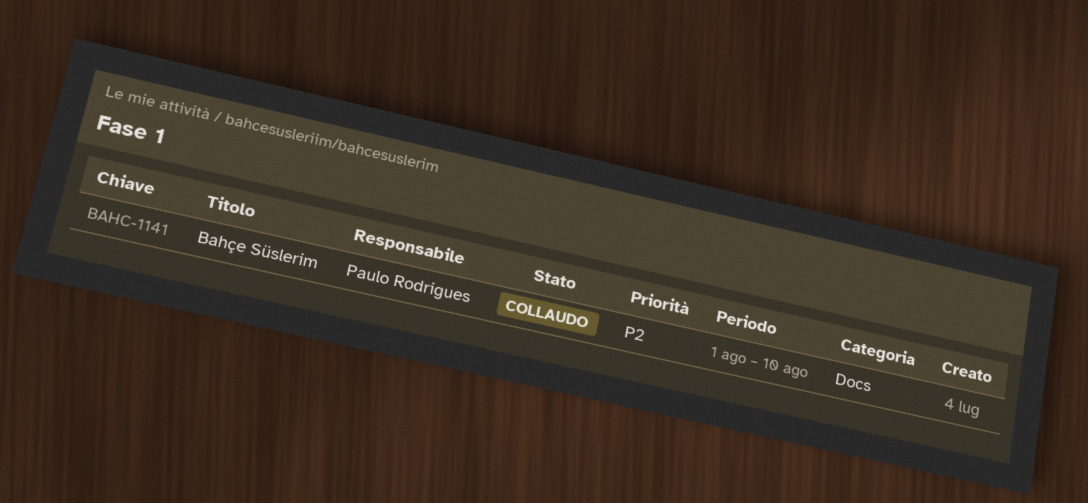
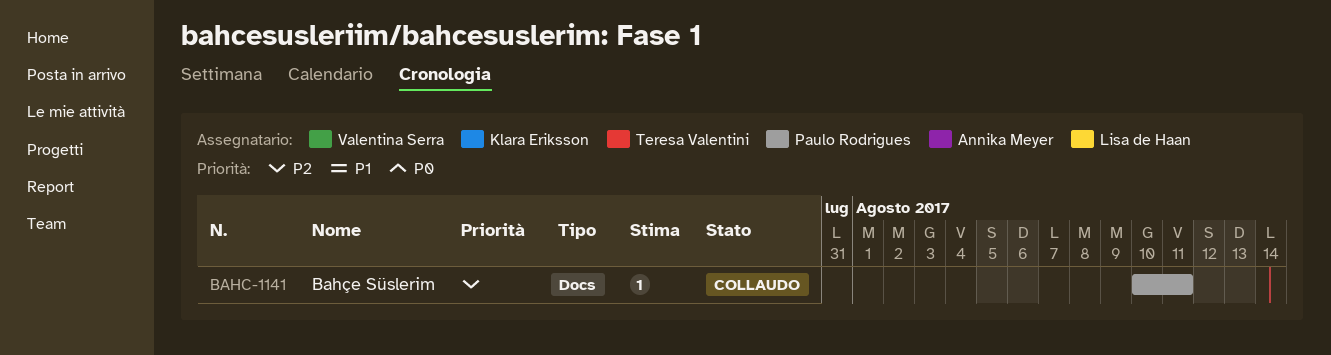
BAHC-1141, start: Aug 1 -> Aug 10
BAHC-1141, due: Aug 10 -> Aug 11

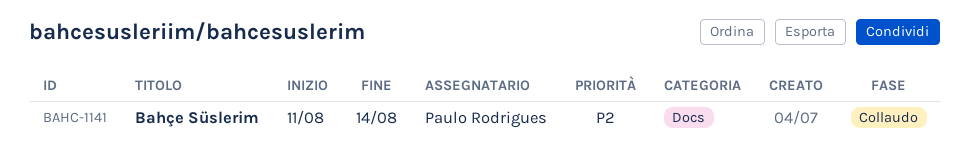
BAHC-1141, start: Aug 10 -> Aug 11
BAHC-1141, due: Aug 11 -> Aug 14

